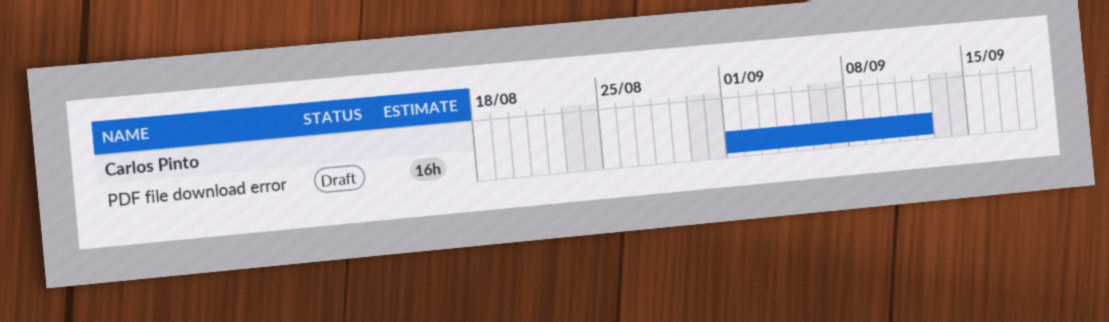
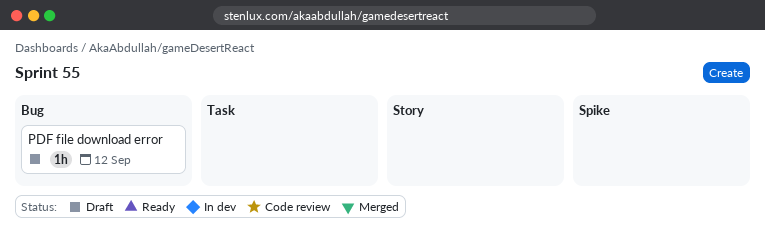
PDF file download error, estimate: 16h -> 1h

